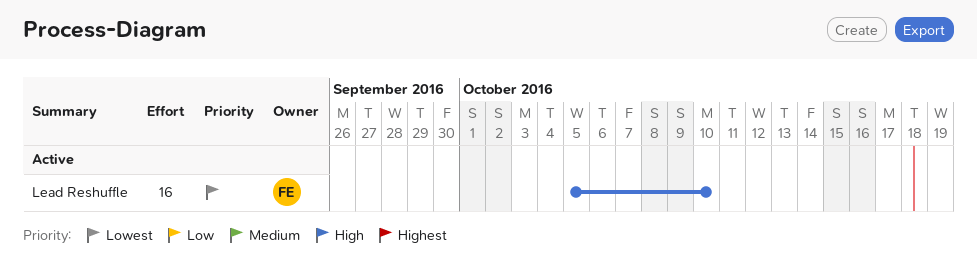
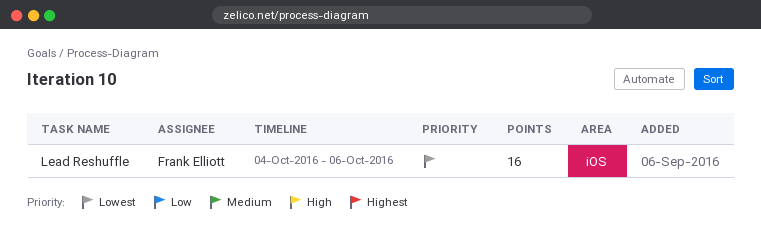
Lead Reshuffle, start: Oct 5 -> Oct 4
Lead Reshuffle, due: Oct 10 -> Oct 6

